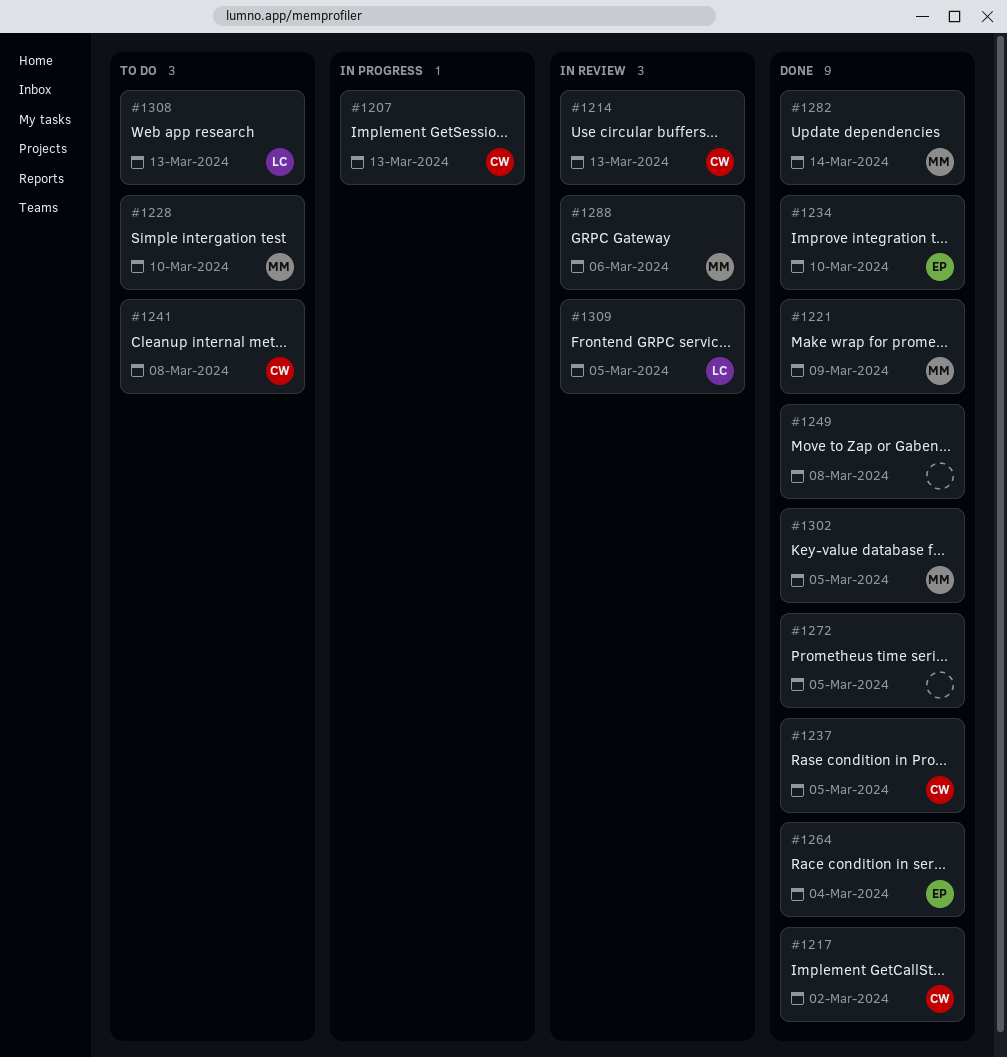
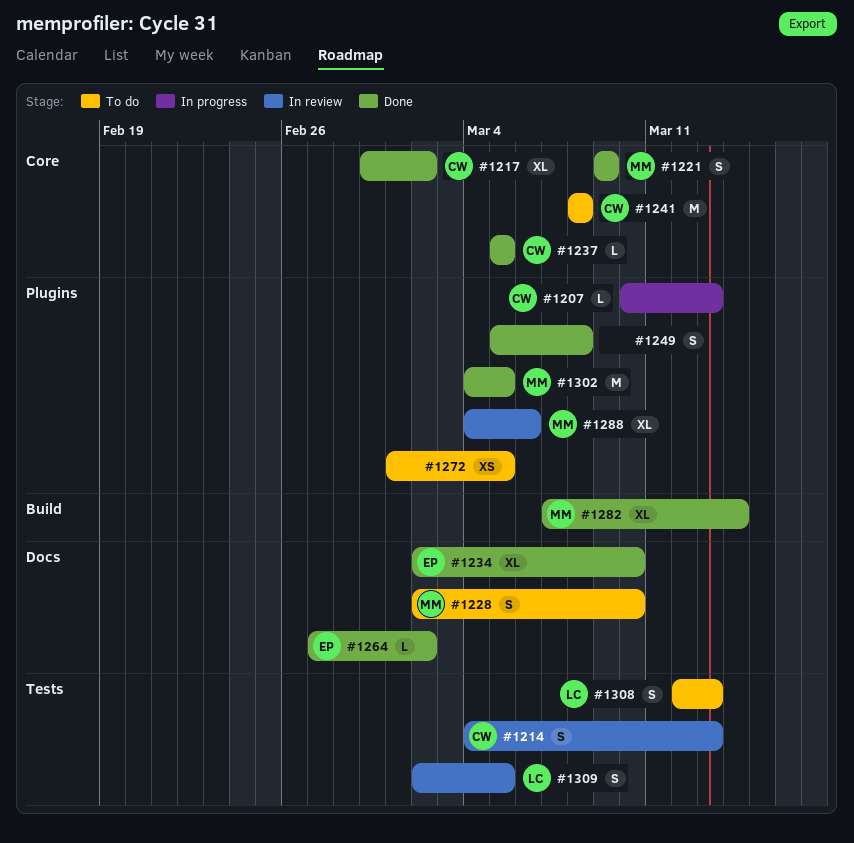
#1264, due: Mar 4 -> Mar 2
#1272, status: Done -> To do

